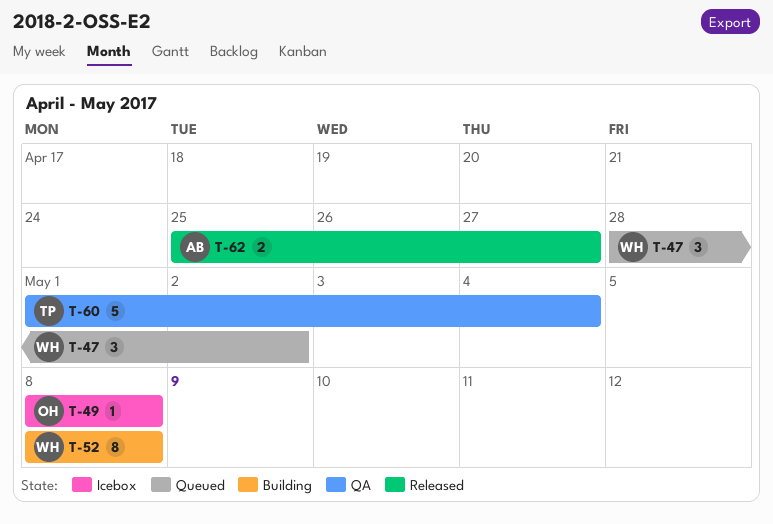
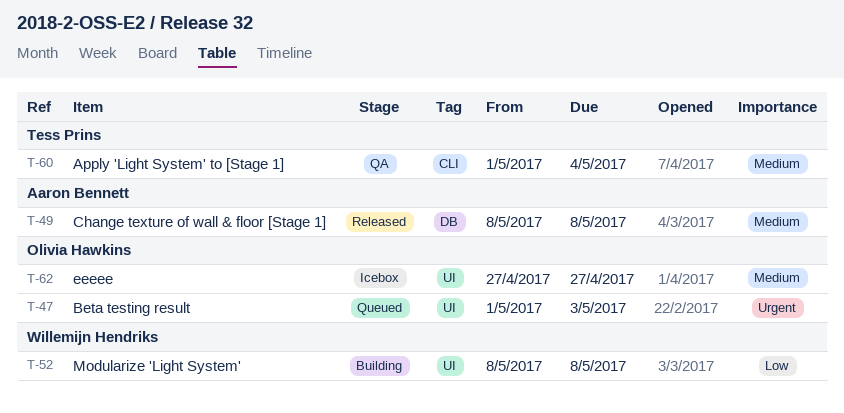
T-47, owner: Willemijn Hendriks -> Olivia Hawkins
T-47, start: Apr 28 -> May 1
T-47, due: May 2 -> May 3
T-49, status: Icebox -> Released
T-49, owner: Olivia Hawkins -> Aaron Bennett
T-62, status: Released -> Icebox
T-62, owner: Aaron Bennett -> Olivia Hawkins
T-62, start: Apr 25 -> Apr 27

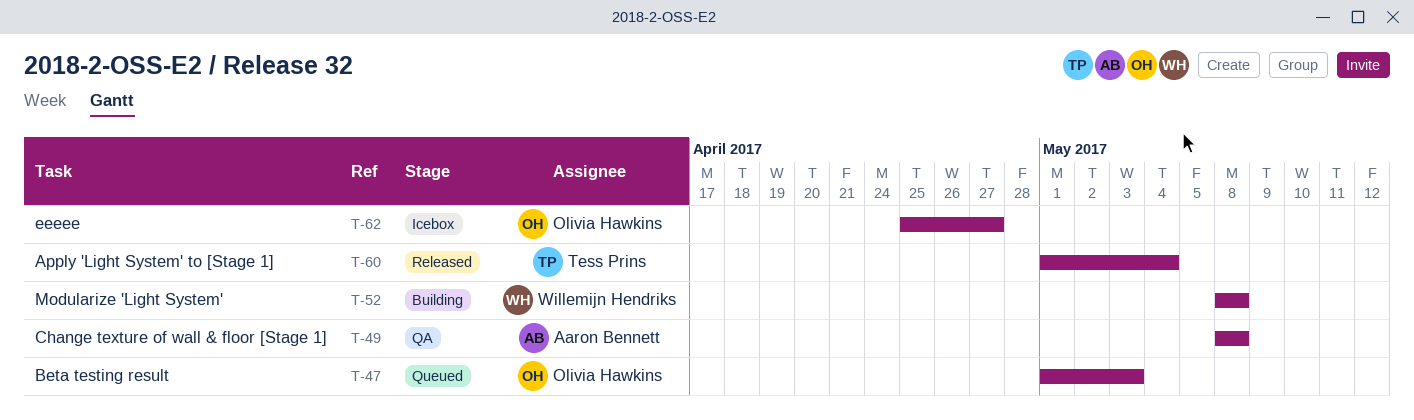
T-49, status: Released -> QA
T-60, status: QA -> Released
T-62, start: Apr 27 -> Apr 25

